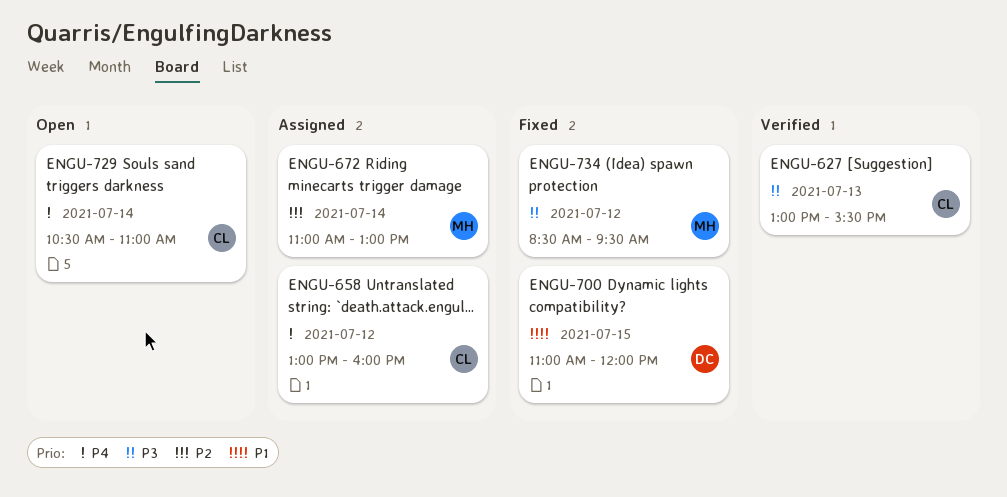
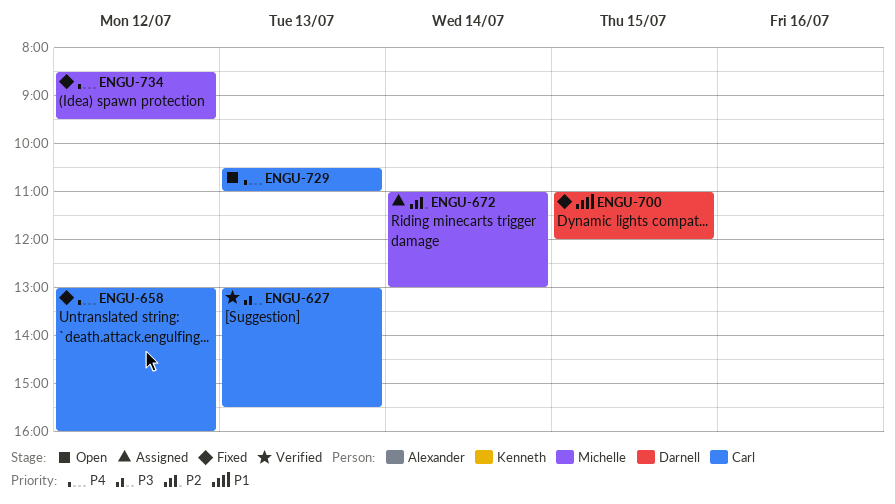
ENGU-658, status: Assigned -> Fixed
ENGU-729, day: Jul 14 -> Jul 13
ENGU-734, priority: P3 -> P4

